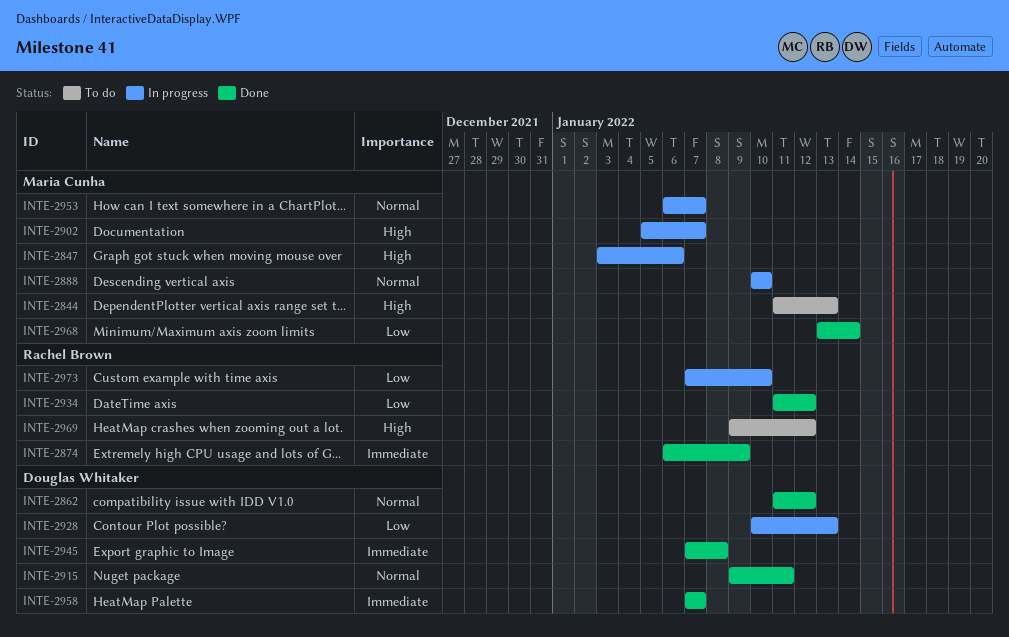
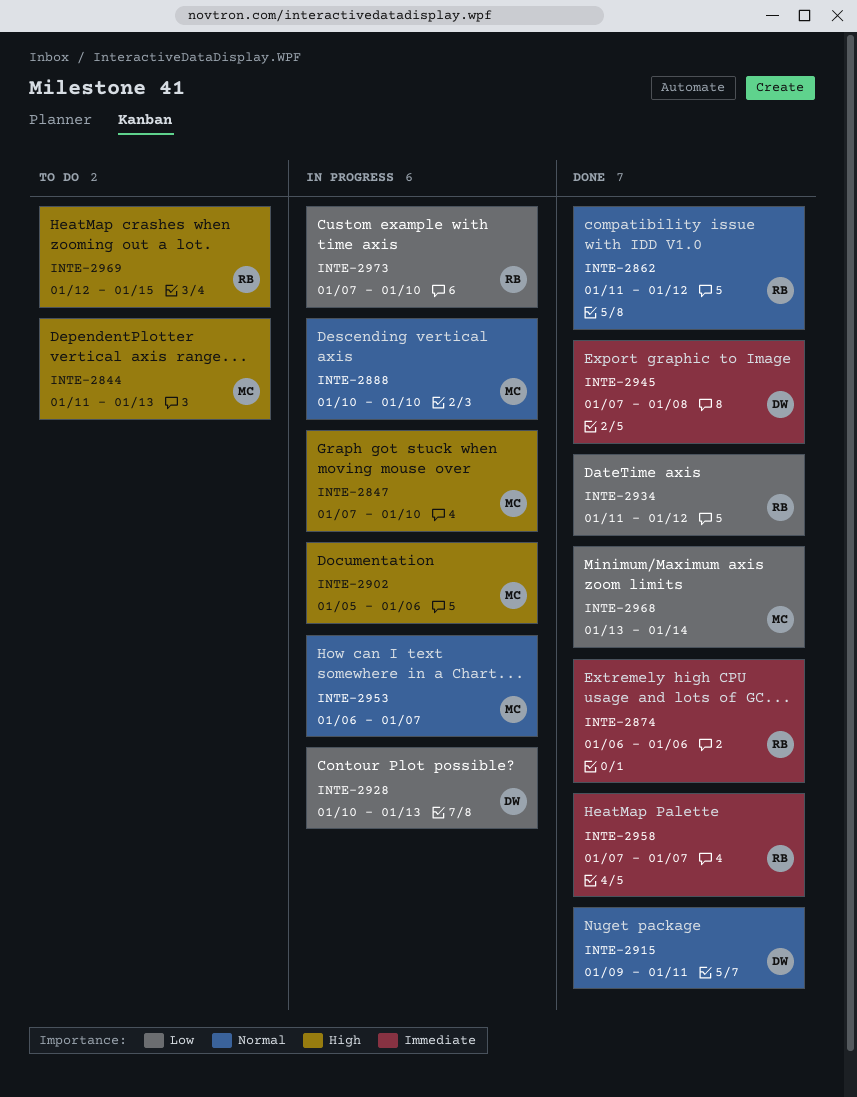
INTE-2847, start: Jan 3 -> Jan 7
INTE-2847, due: Jan 6 -> Jan 10
INTE-2862, owner: Douglas Whitaker -> Rachel Brown
INTE-2874, due: Jan 9 -> Jan 6
INTE-2902, due: Jan 7 -> Jan 6
INTE-2958, owner: Douglas Whitaker -> Rachel Brown
INTE-2969, start: Jan 9 -> Jan 12
INTE-2969, due: Jan 12 -> Jan 15

